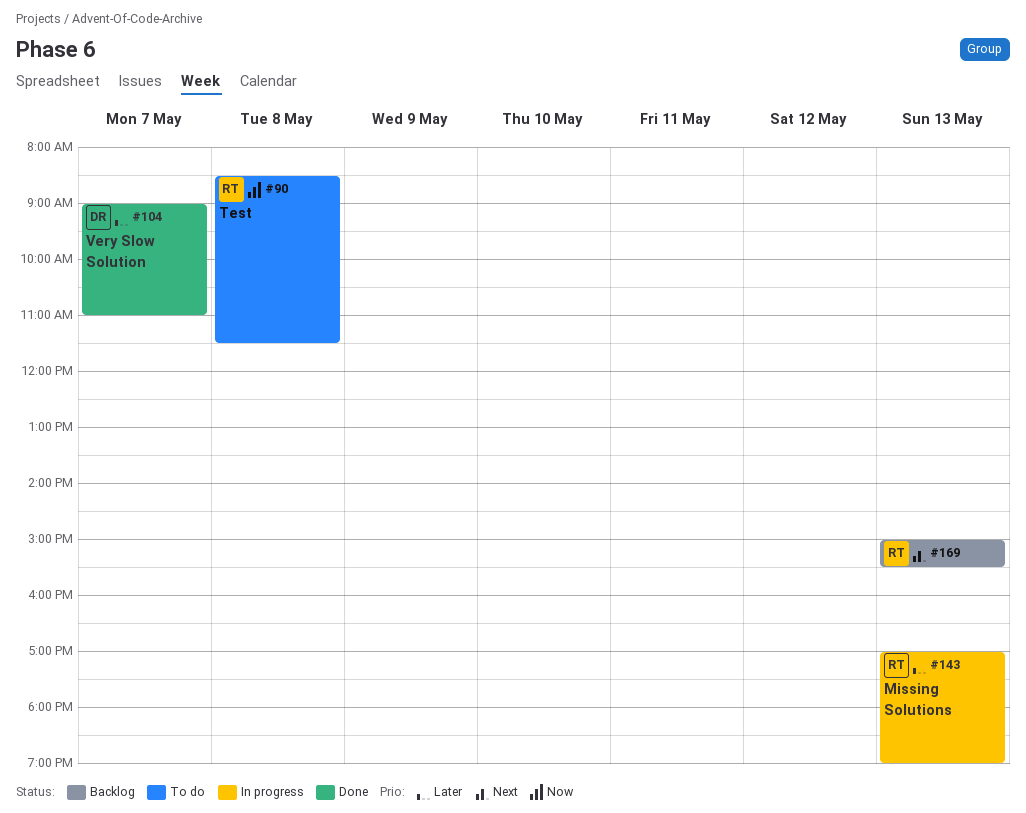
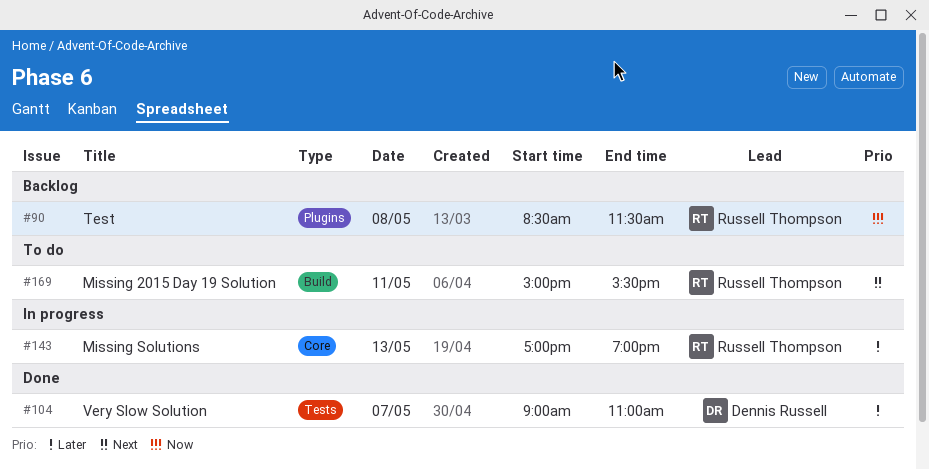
#90, status: To do -> Backlog
#169, status: Backlog -> To do
#169, day: May 13 -> May 11

